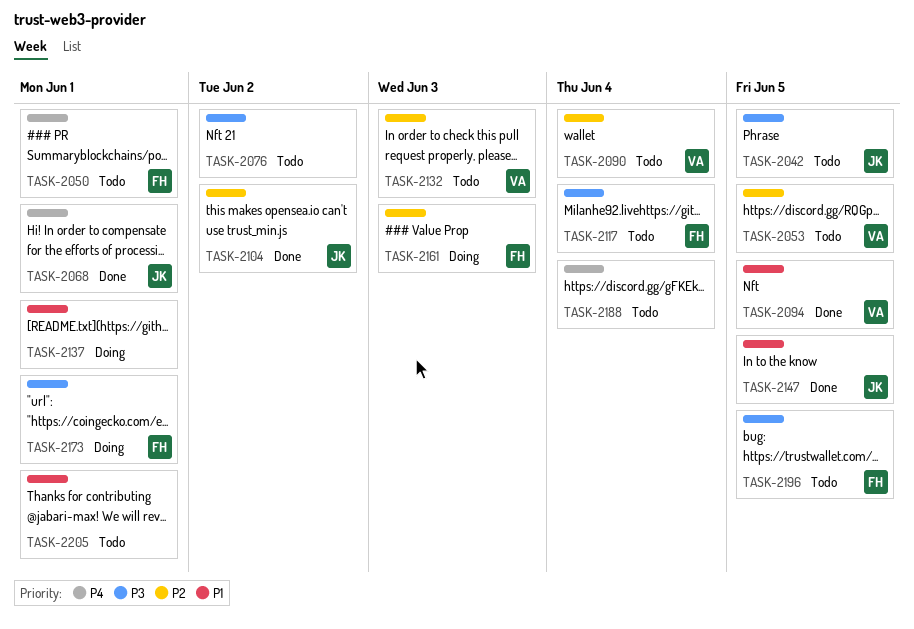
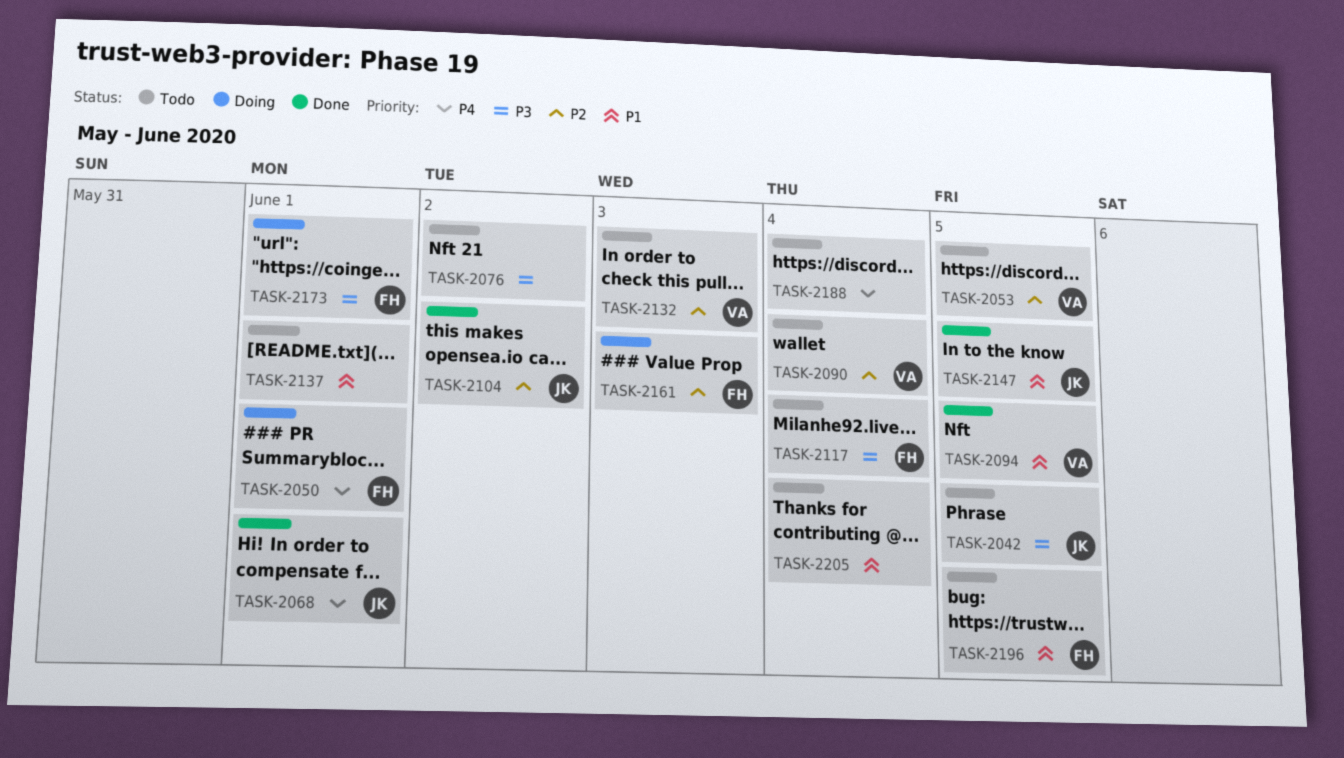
TASK-2050, status: Todo -> Doing
TASK-2137, status: Doing -> Todo
TASK-2196, priority: P3 -> P1
TASK-2205, due: Jun 1 -> Jun 4

